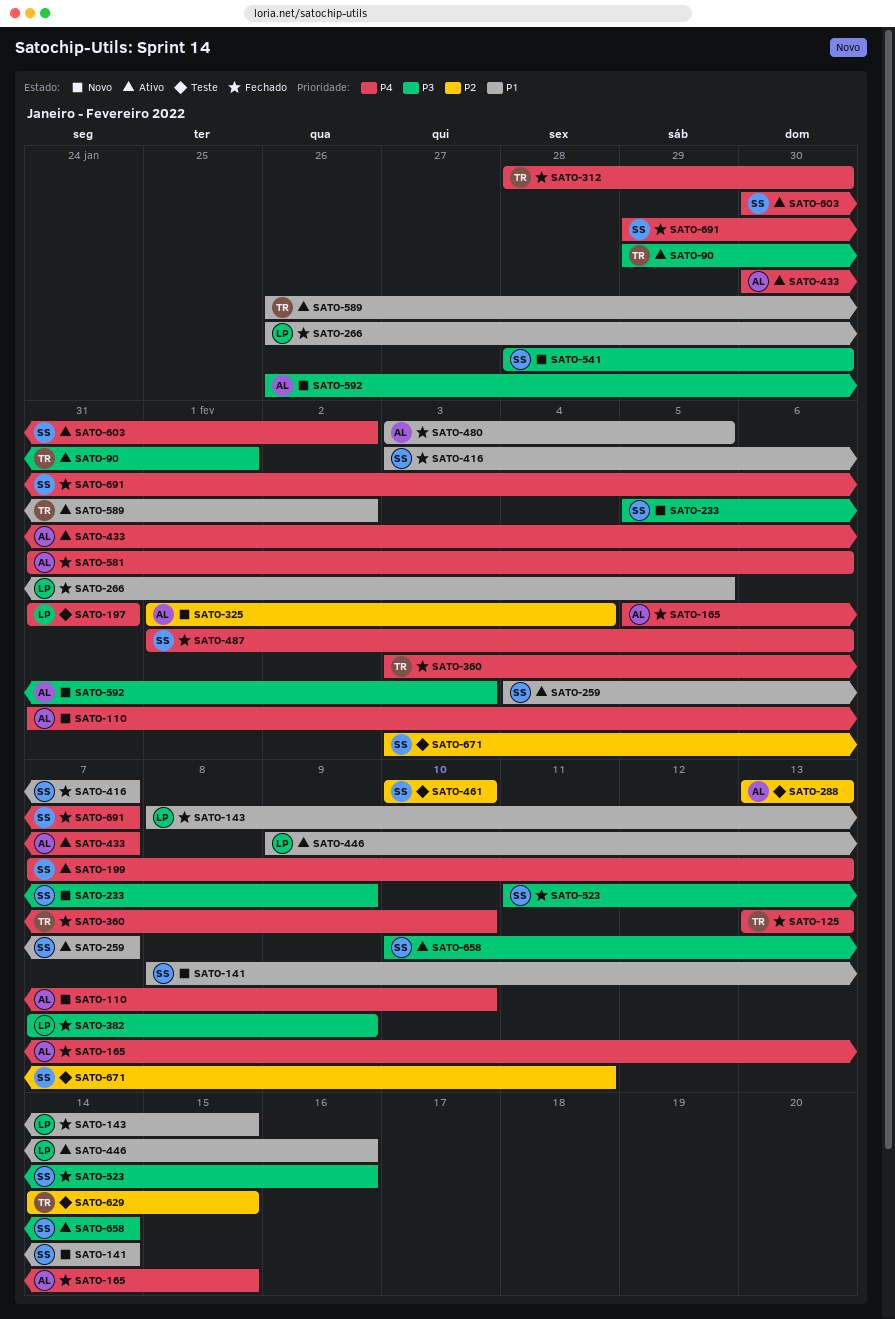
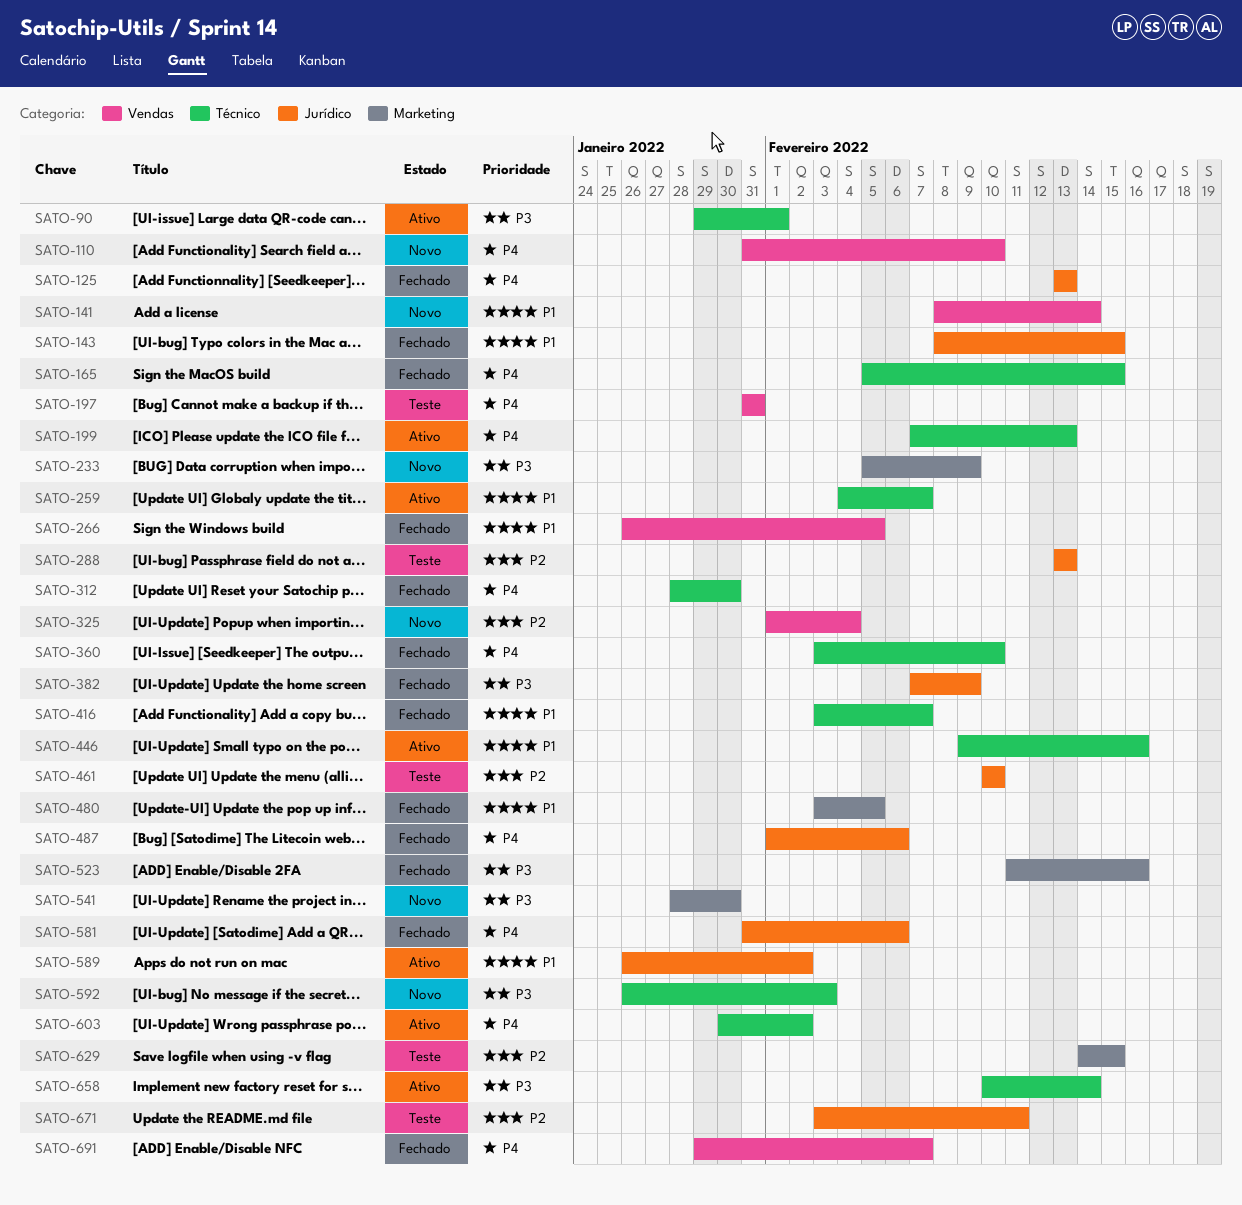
SATO-433: present -> none

